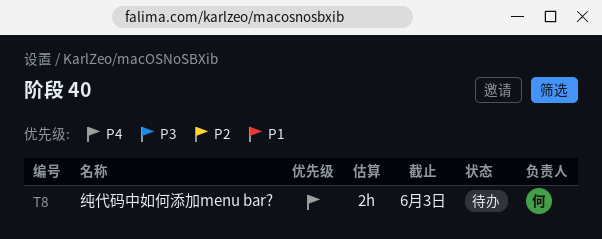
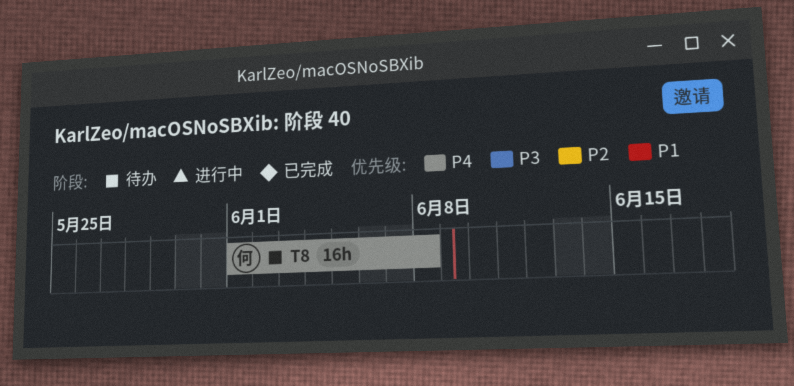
T8, estimate: 2h -> 16h
T8, due: Jun 3 -> Jun 8

